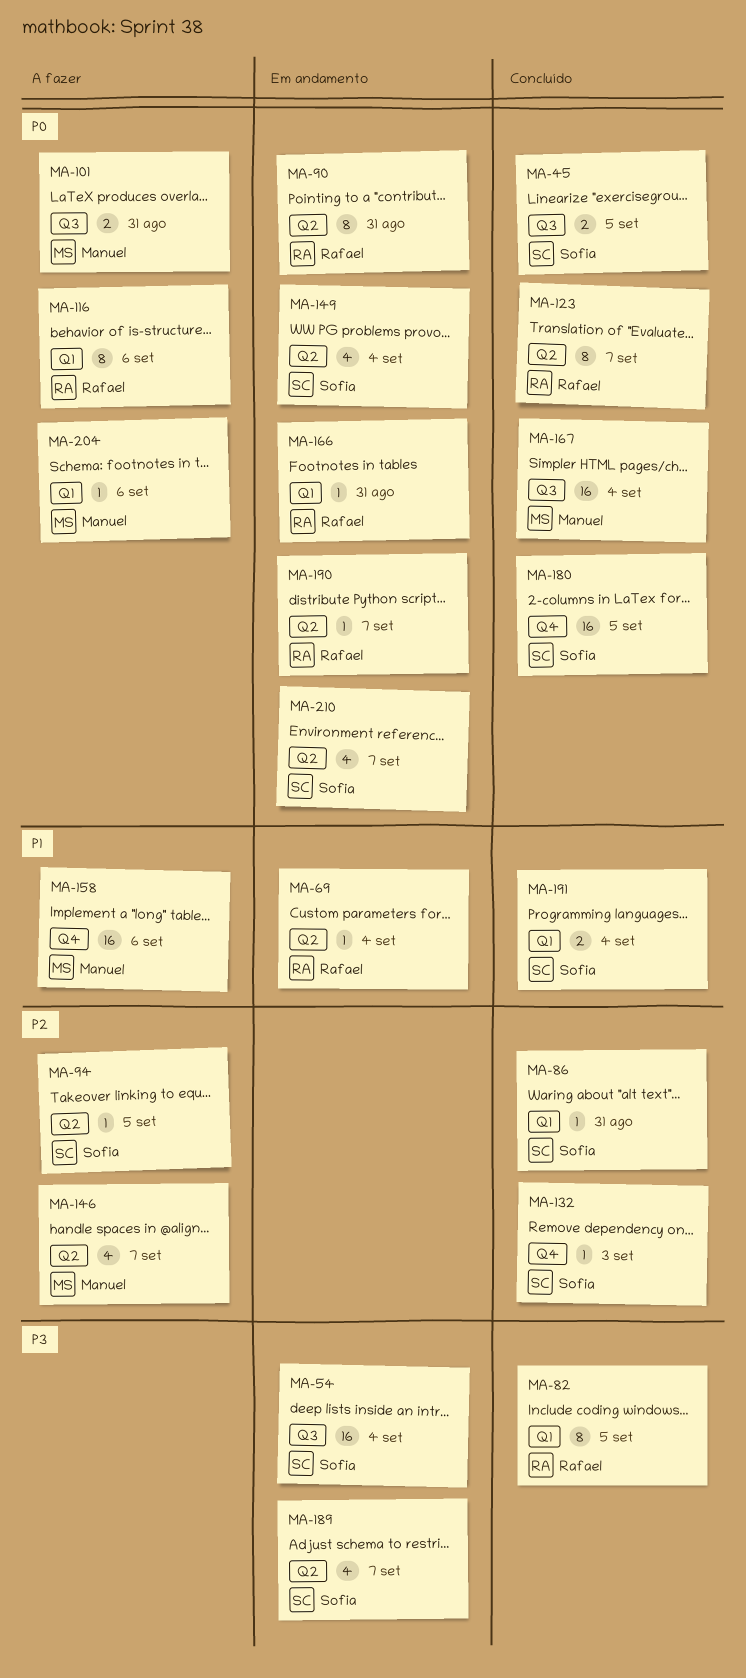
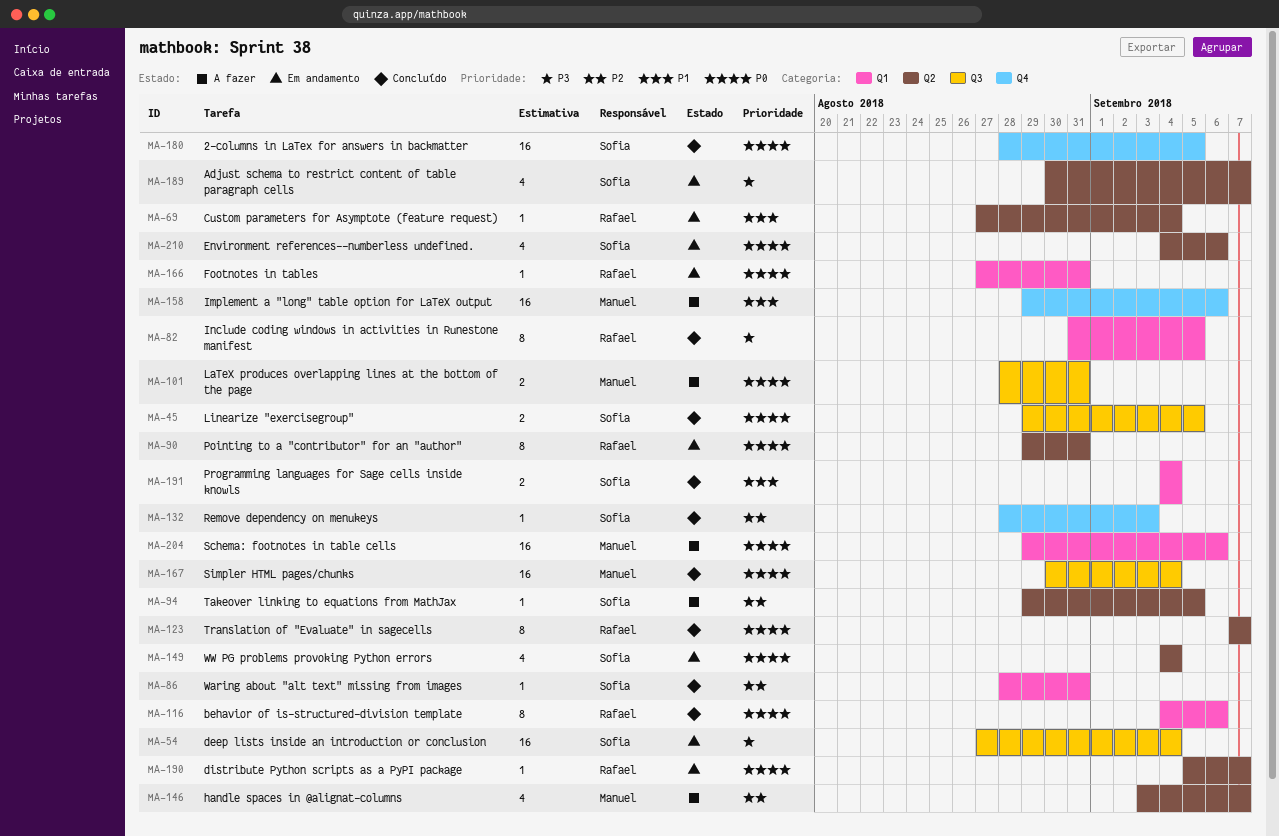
MA-116, status: A fazer -> Concluído
MA-204, estimate: 1 -> 16
MA-210, due: Sep 7 -> Sep 6

